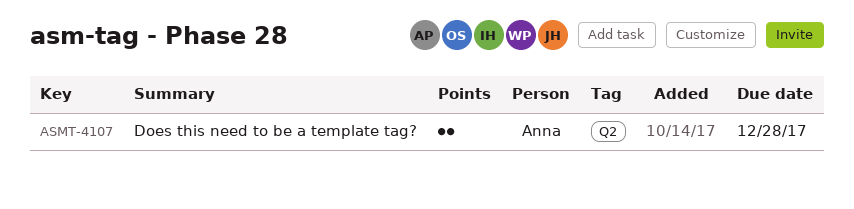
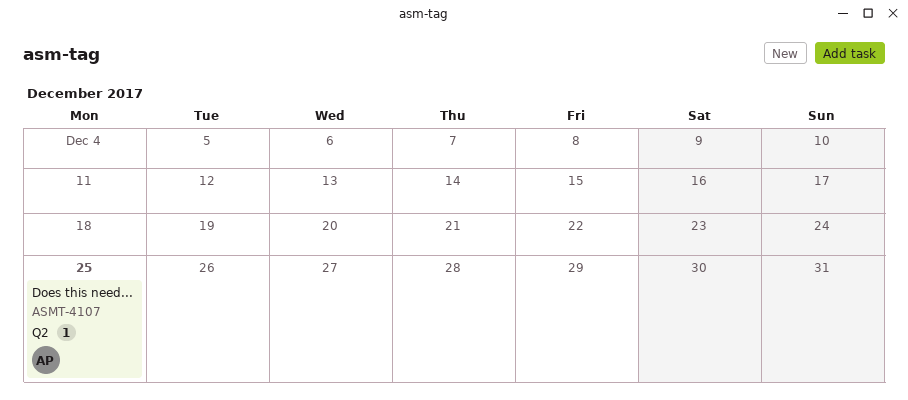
ASMT-4107, estimate: 2 -> 1
ASMT-4107, due: Dec 28 -> Dec 25

